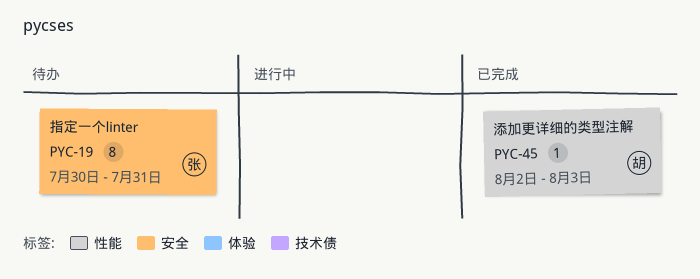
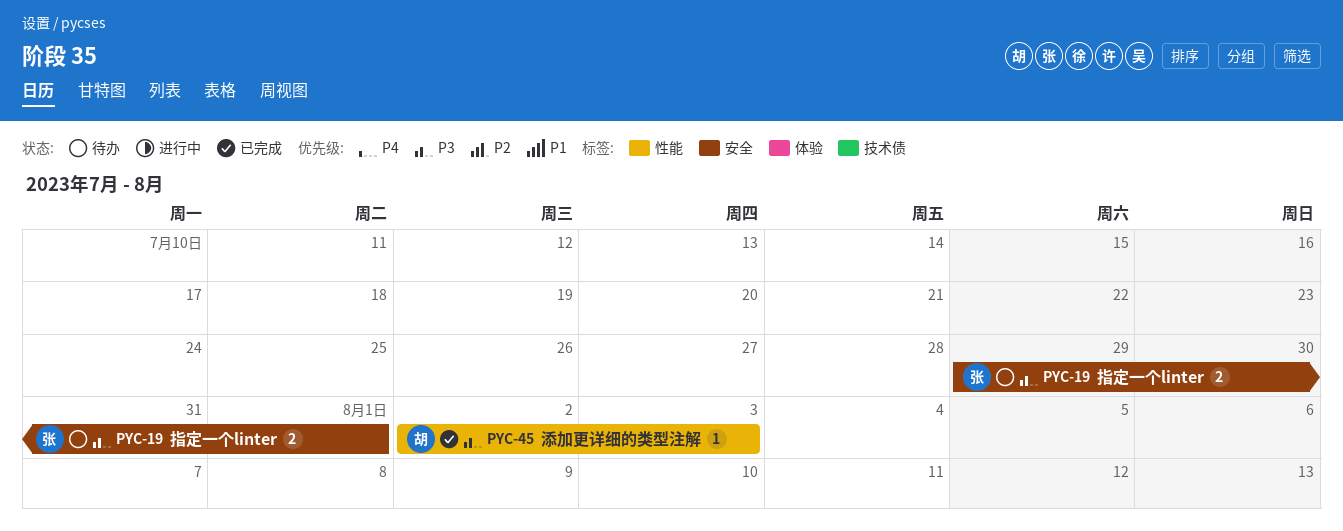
PYC-19, estimate: 8 -> 2
PYC-19, start: Jul 30 -> Jul 29
PYC-19, due: Jul 31 -> Aug 1

